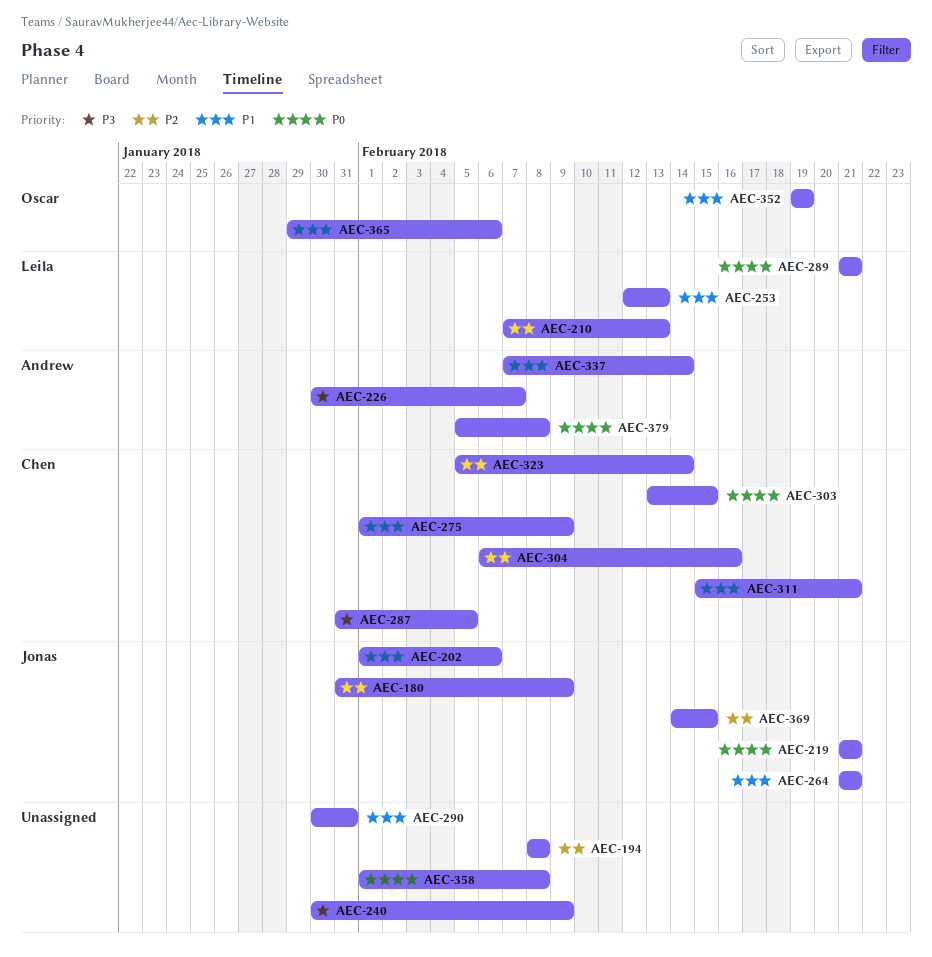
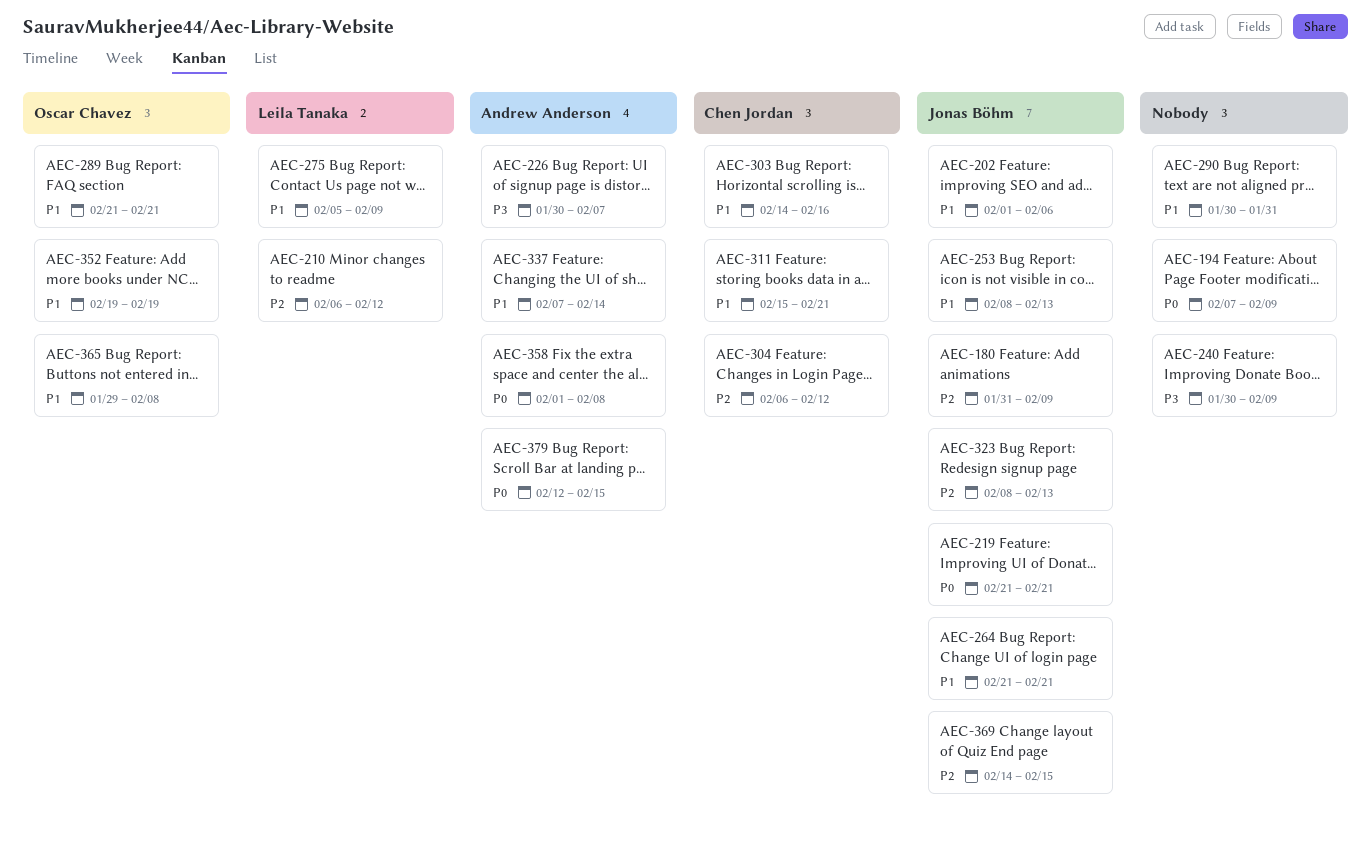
AEC-194, priority: P2 -> P0
AEC-194, start: Feb 8 -> Feb 7
AEC-194, due: Feb 8 -> Feb 9
AEC-210, start: Feb 7 -> Feb 6
AEC-210, due: Feb 13 -> Feb 12
AEC-253, owner: Leila Tanaka -> Jonas Böhm
AEC-253, start: Feb 12 -> Feb 8
AEC-275, owner: Chen Jordan -> Leila Tanaka
AEC-275, start: Feb 1 -> Feb 5
AEC-287: present -> none
AEC-289, owner: Leila Tanaka -> Oscar Chavez
AEC-289, priority: P0 -> P1
AEC-303, priority: P0 -> P1
AEC-303, start: Feb 13 -> Feb 14
AEC-303, due: Feb 15 -> Feb 16
AEC-304, due: Feb 16 -> Feb 12
AEC-323, owner: Chen Jordan -> Jonas Böhm
AEC-323, start: Feb 5 -> Feb 8
AEC-323, due: Feb 14 -> Feb 13
AEC-358, owner: none -> Andrew Anderson
AEC-365, due: Feb 6 -> Feb 8
AEC-379, start: Feb 5 -> Feb 12
AEC-379, due: Feb 8 -> Feb 15

